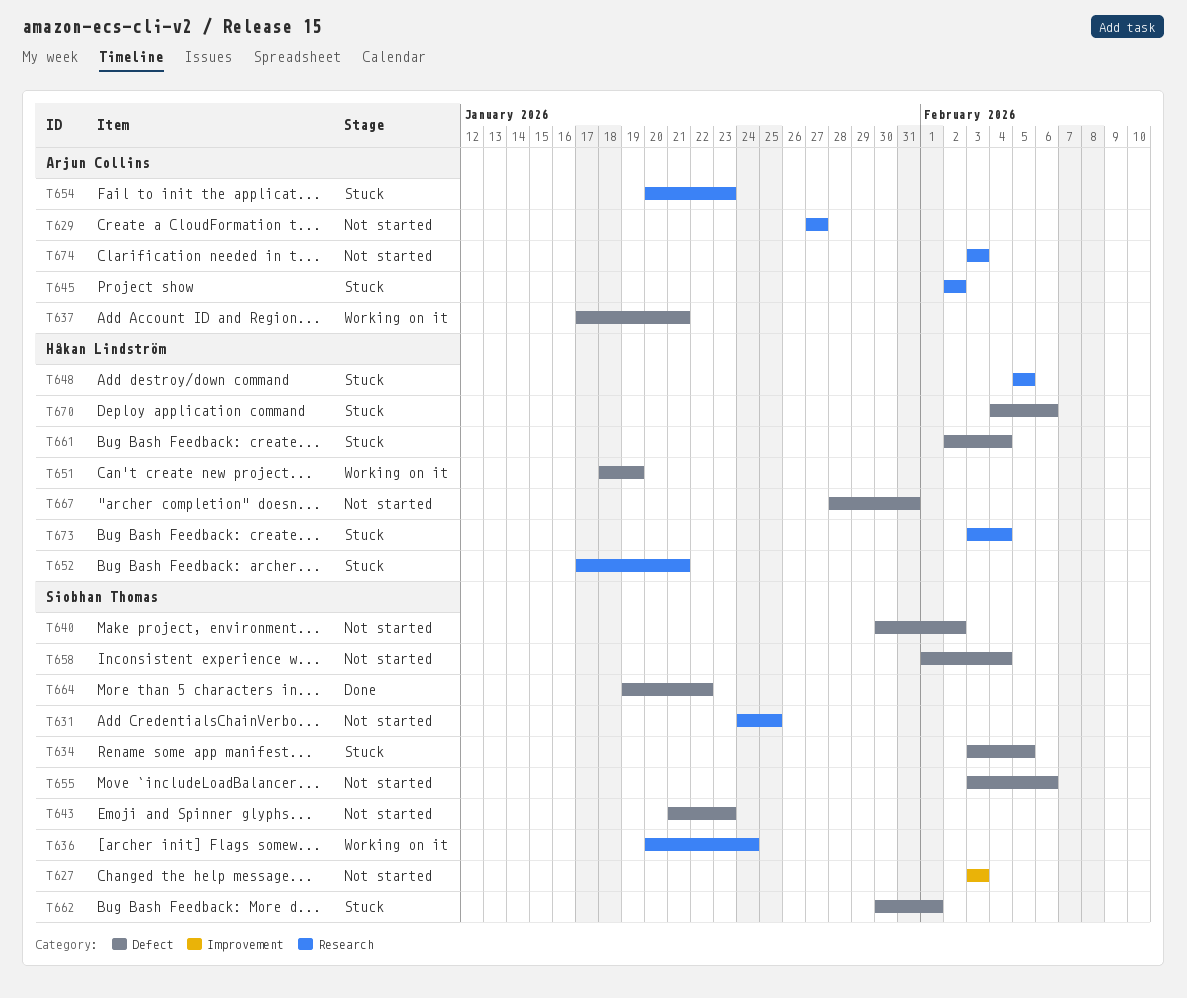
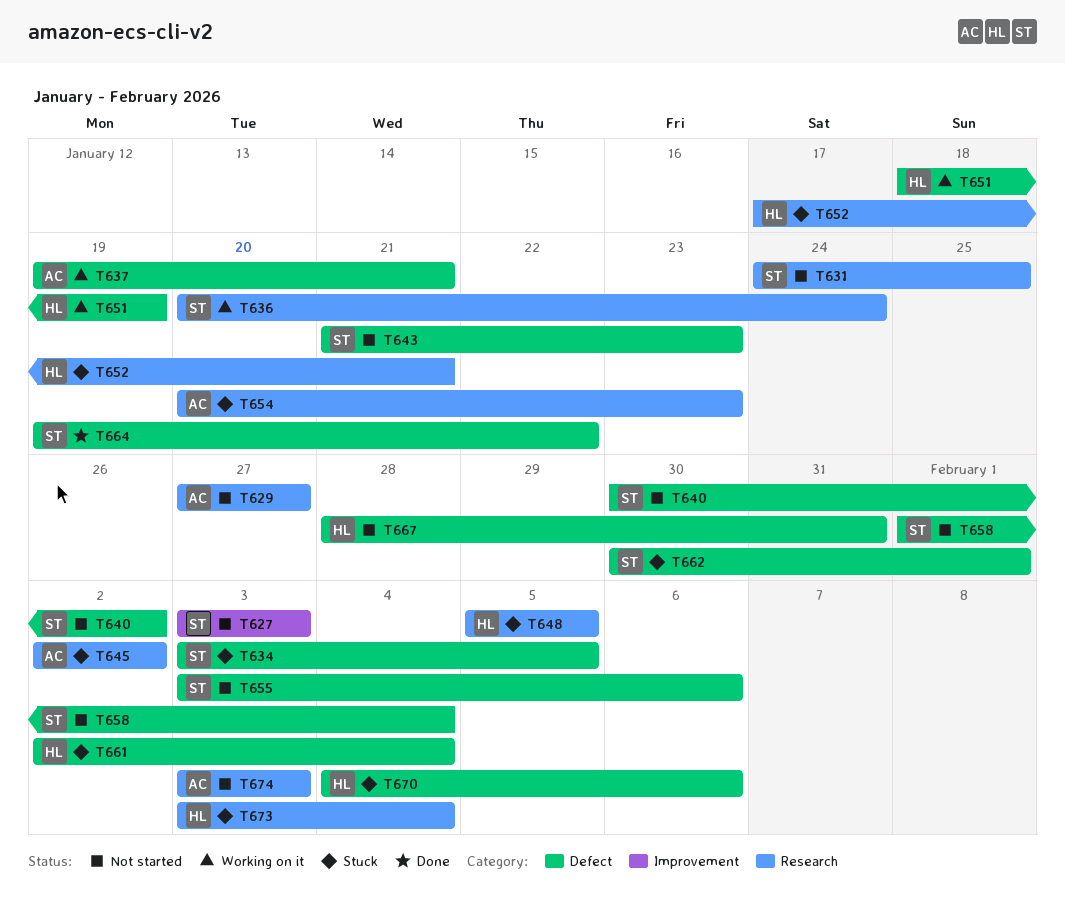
T637, start: Jan 17 -> Jan 19

